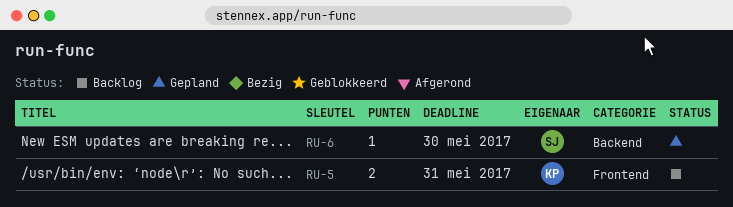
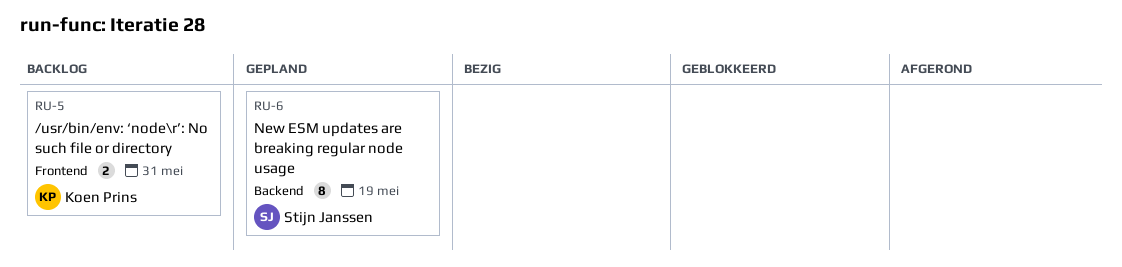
RU-6, estimate: 1 -> 8
RU-6, due: May 30 -> May 19

